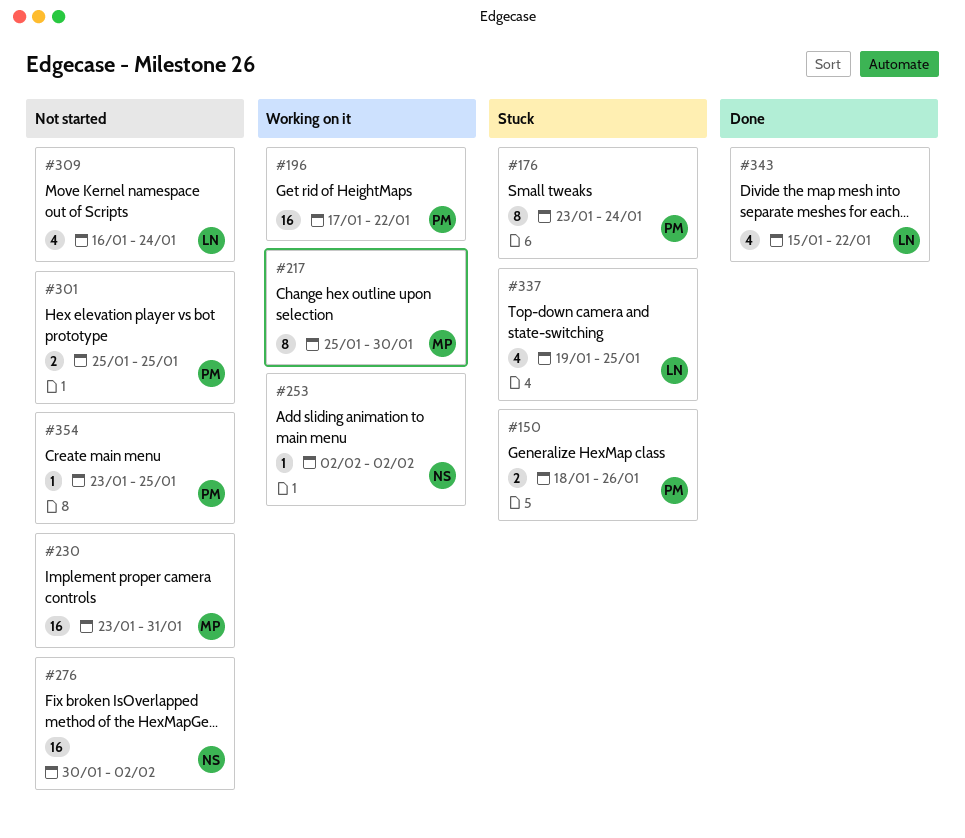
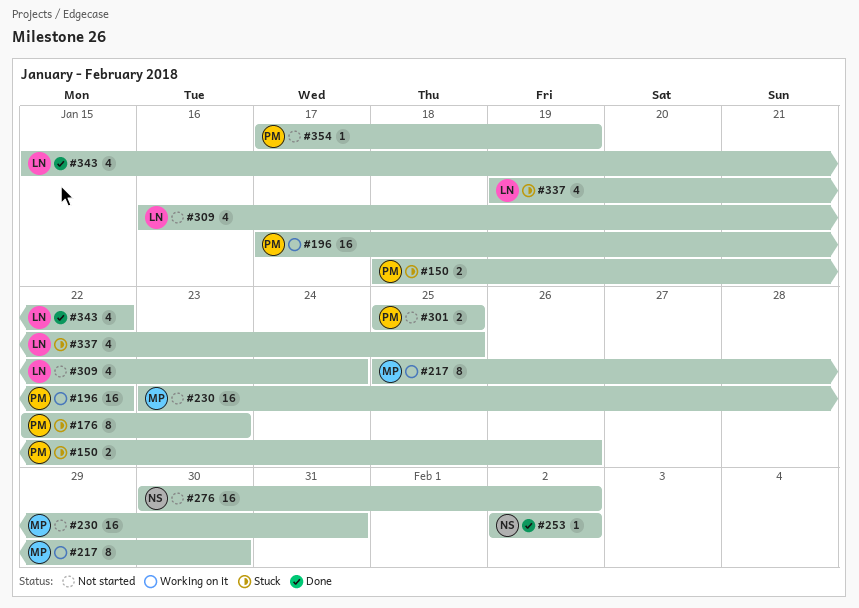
#176, start: Jan 23 -> Jan 22
#176, due: Jan 24 -> Jan 23
#253, status: Working on it -> Done
#354, start: Jan 23 -> Jan 17
#354, due: Jan 25 -> Jan 19

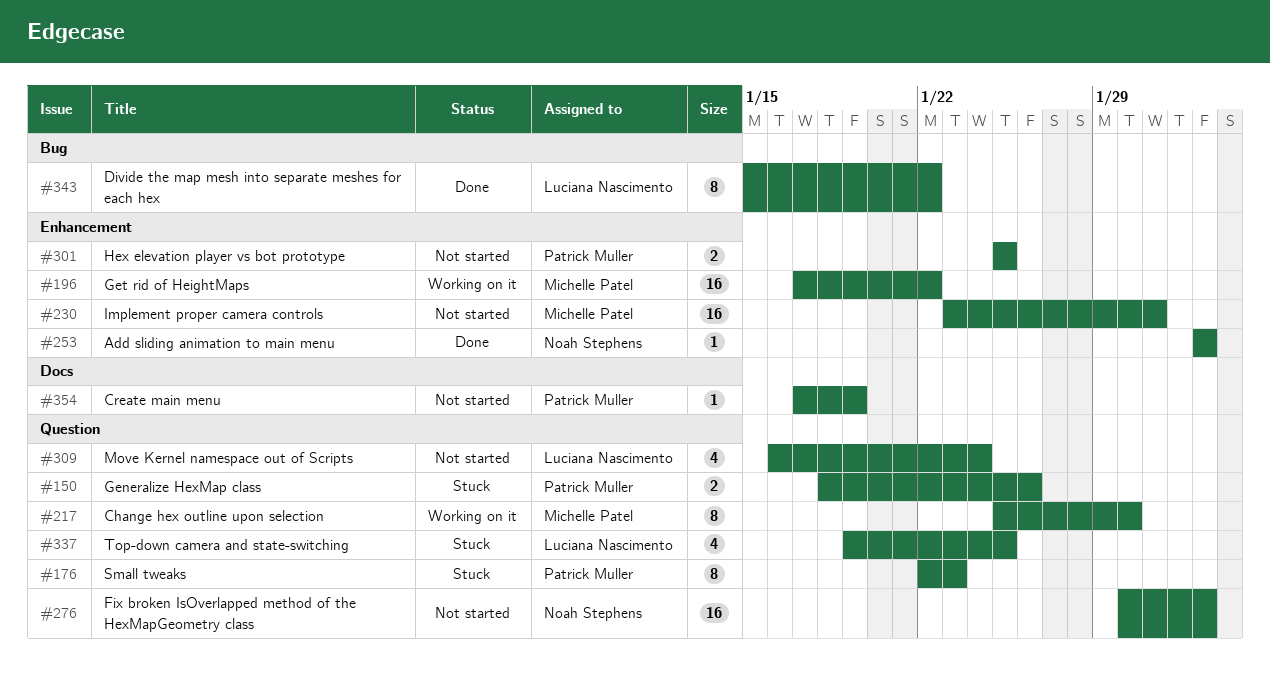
#196, owner: Patrick Muller -> Michelle Patel
#343, estimate: 4 -> 8

